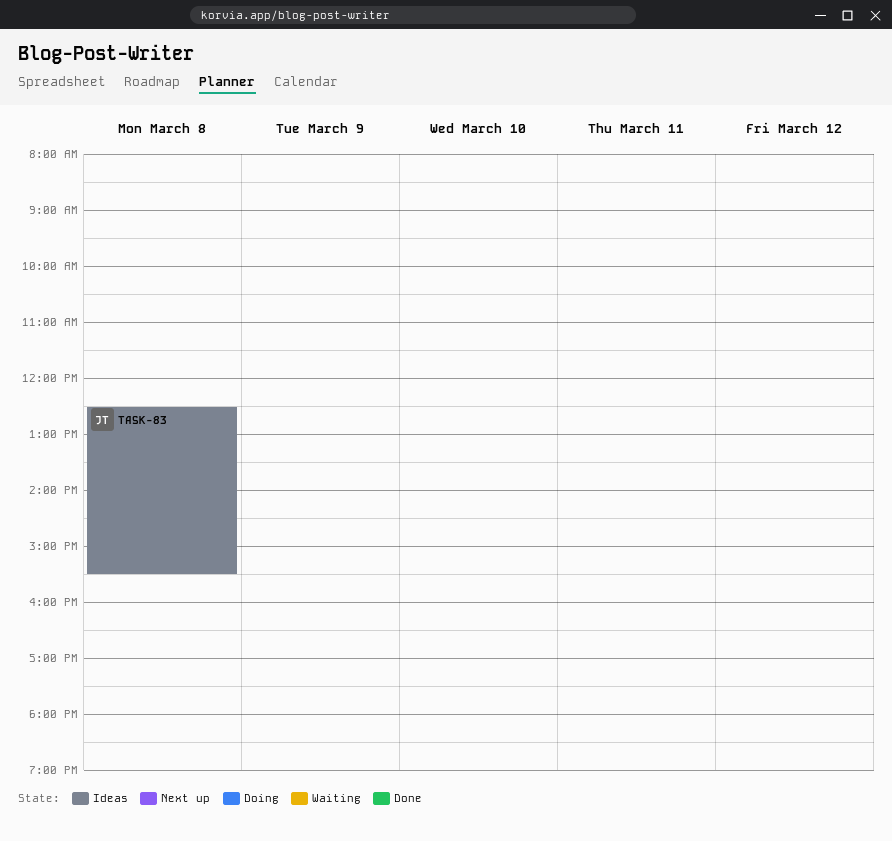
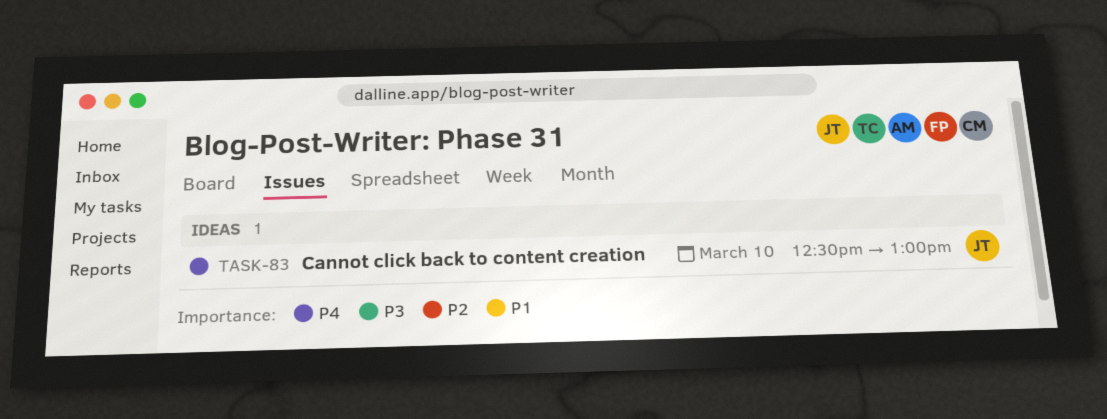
TASK-83, day: Mar 8 -> Mar 10
TASK-83, ends: 15:30 -> 13:00

